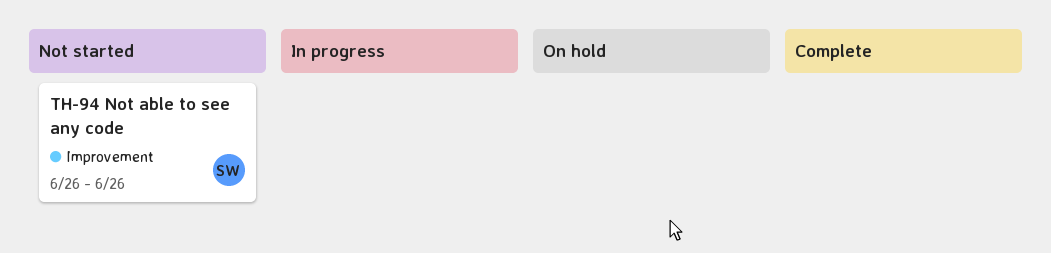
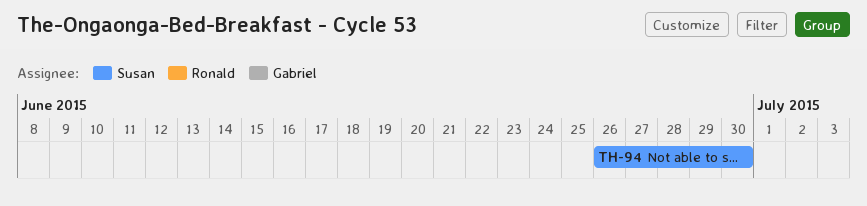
TH-94, due: Jun 26 -> Jun 30

